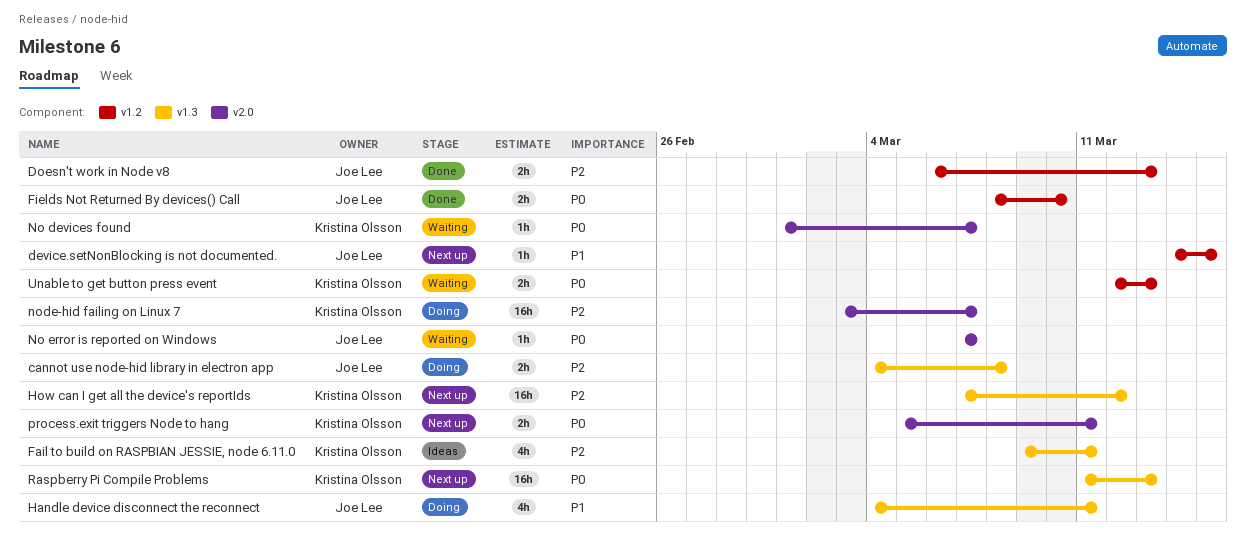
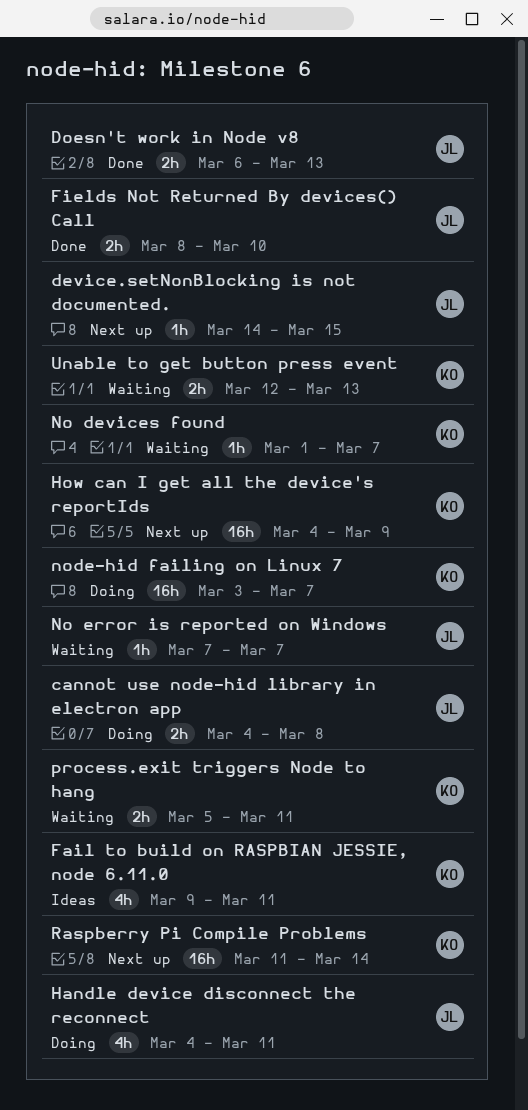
How can I get all the device's reportIds, start: Mar 7 -> Mar 4
How can I get all the device's reportIds, due: Mar 12 -> Mar 9
process.exit triggers Node to hang, status: Next up -> Waiting
Raspberry Pi Compile Problems, due: Mar 13 -> Mar 14

